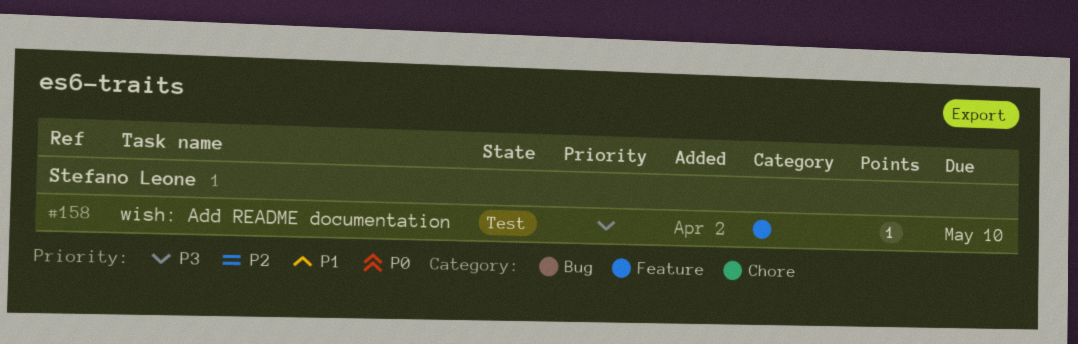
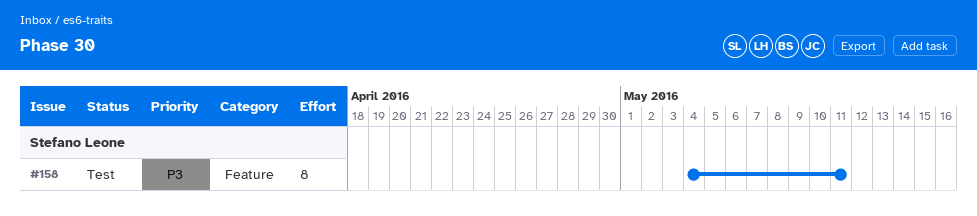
#158, estimate: 1 -> 8
#158, due: May 10 -> May 11

